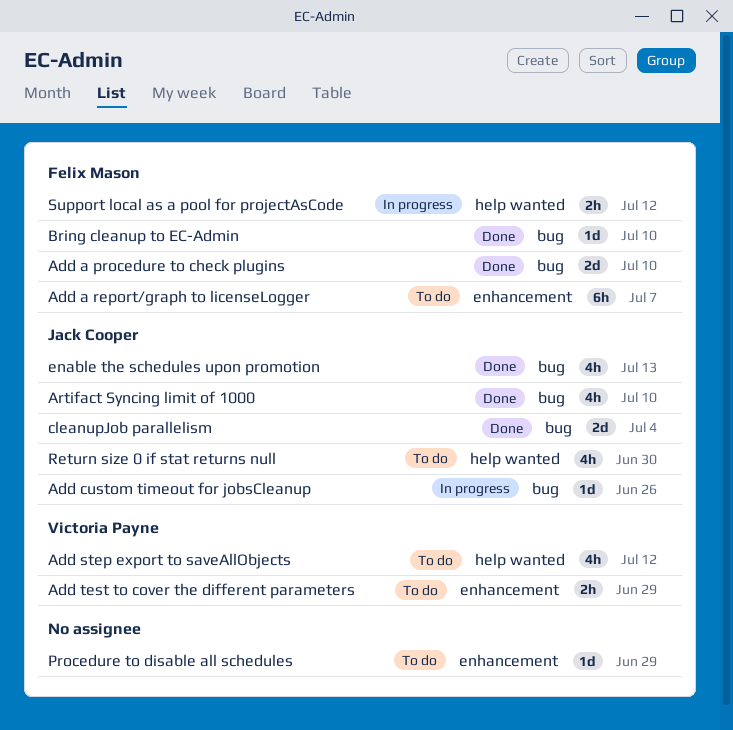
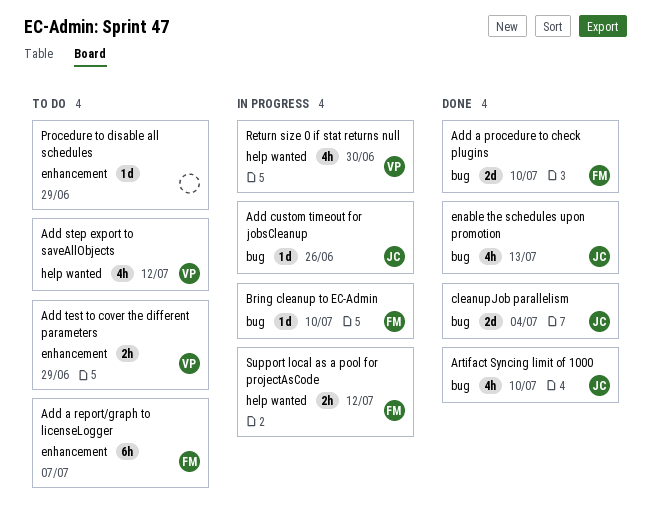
Bring cleanup to EC-Admin, status: Done -> In progress
Return size 0 if stat returns null, status: To do -> In progress
Return size 0 if stat returns null, owner: Jack Cooper -> Victoria Payne

